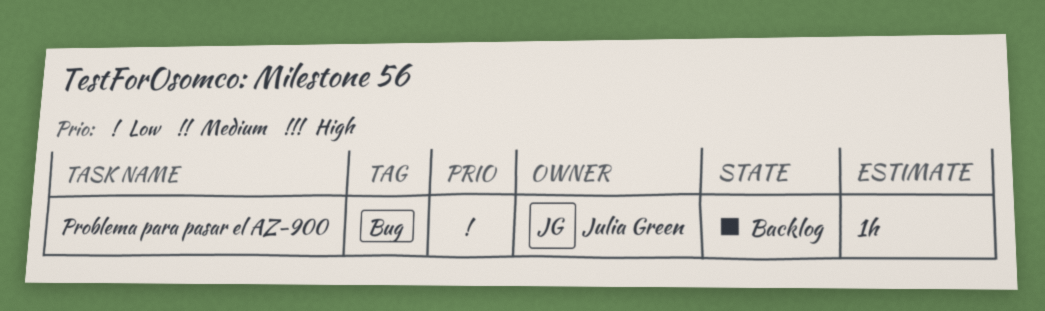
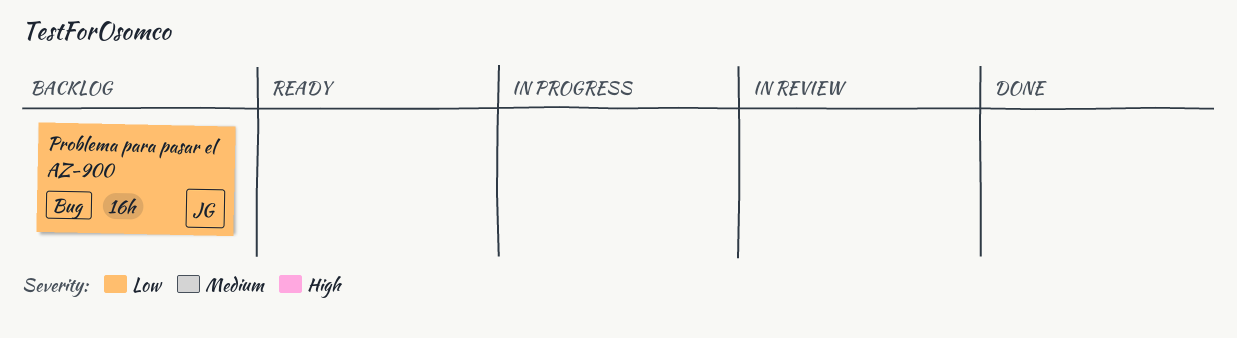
Problema para pasar el AZ-900, estimate: 1h -> 16h

